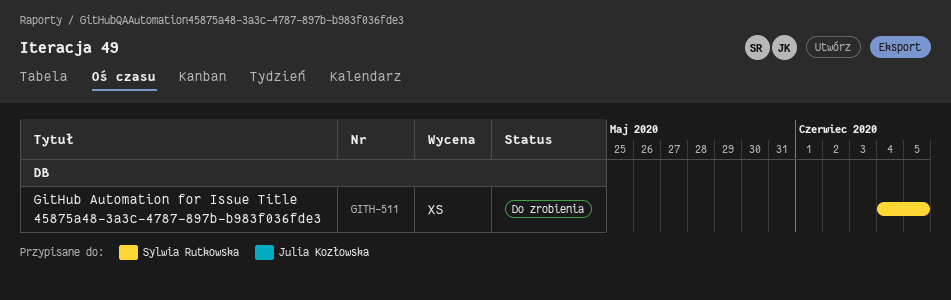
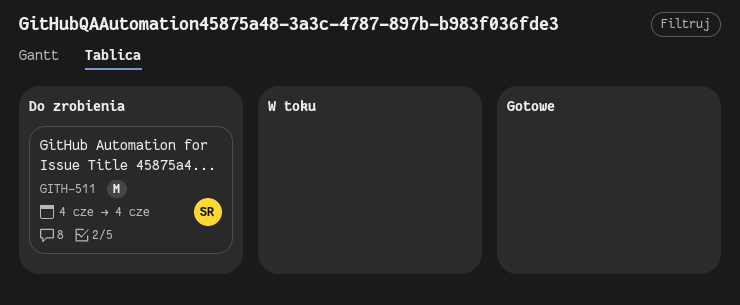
GITH-511, estimate: XS -> M
GITH-511, due: Jun 5 -> Jun 4

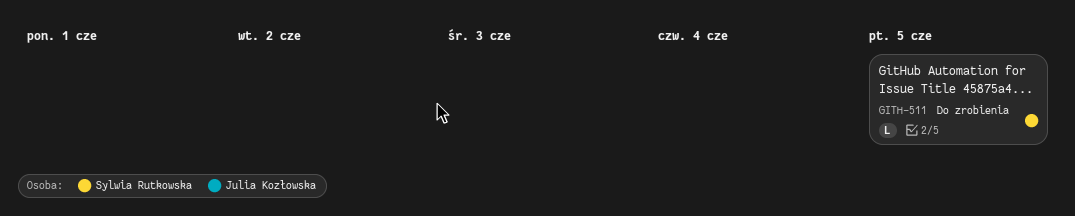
GITH-511, estimate: M -> L
GITH-511, due: Jun 4 -> Jun 5

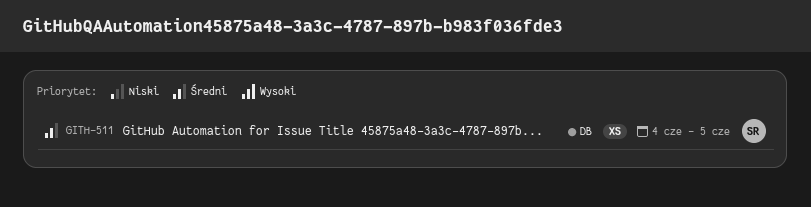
GITH-511, estimate: L -> XS

